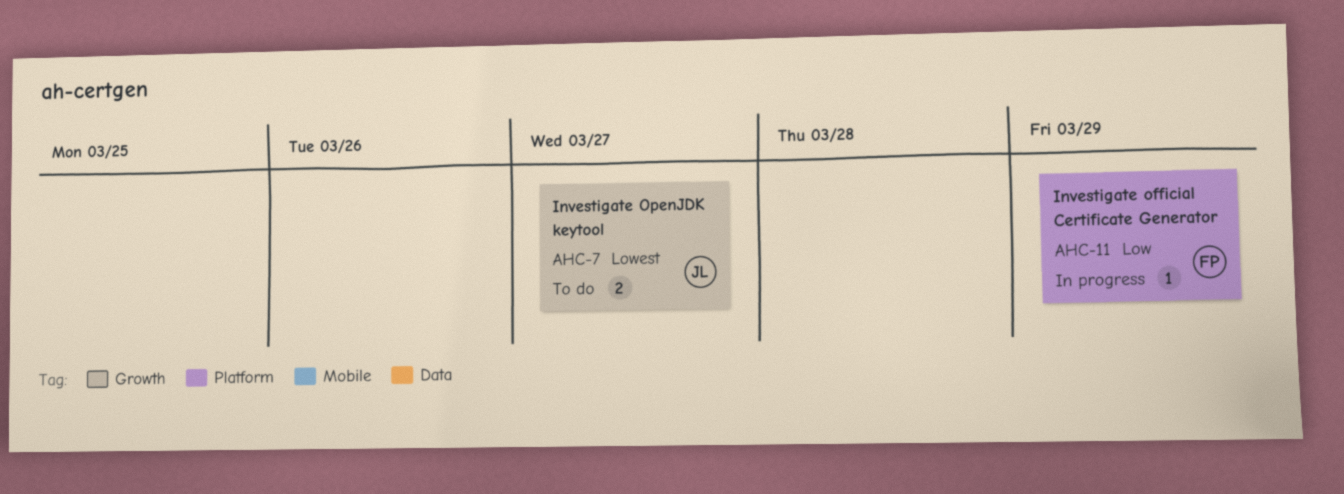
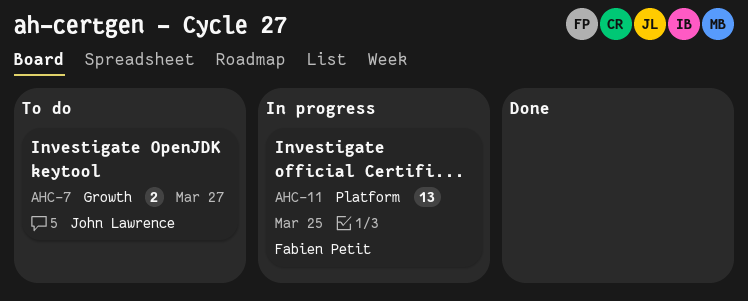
AHC-11, estimate: 1 -> 13
AHC-11, due: Mar 29 -> Mar 25

